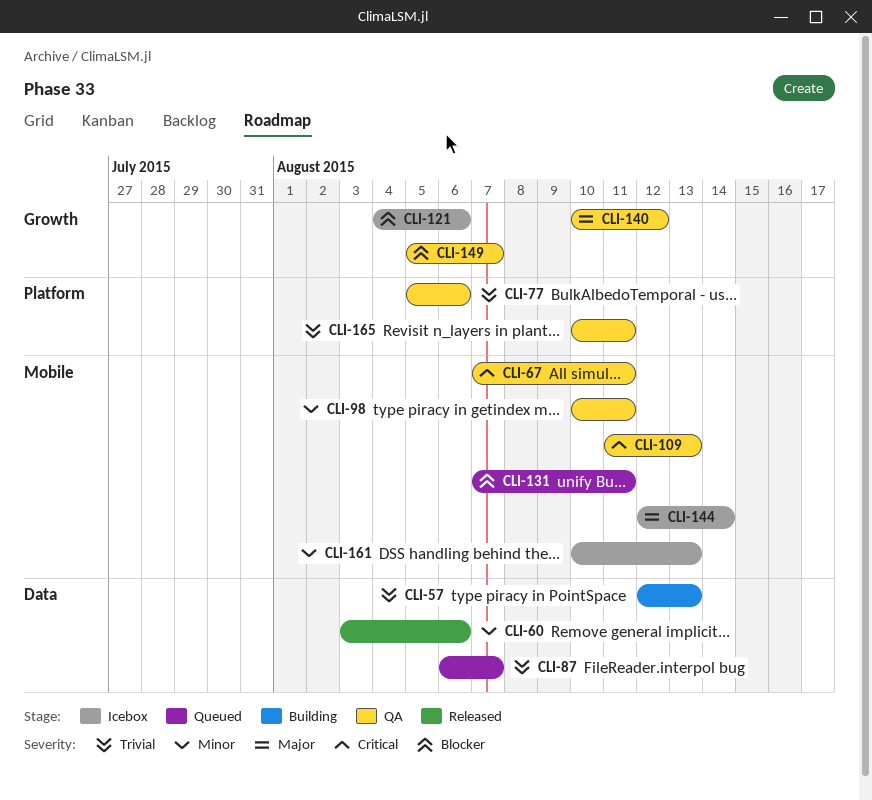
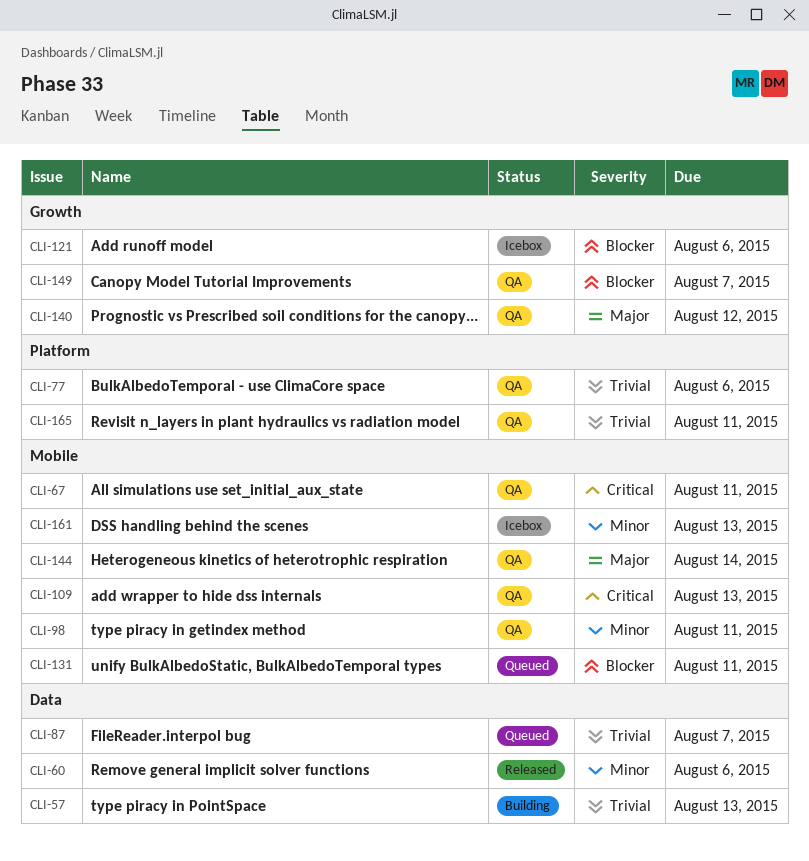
CLI-144, status: Icebox -> QA

